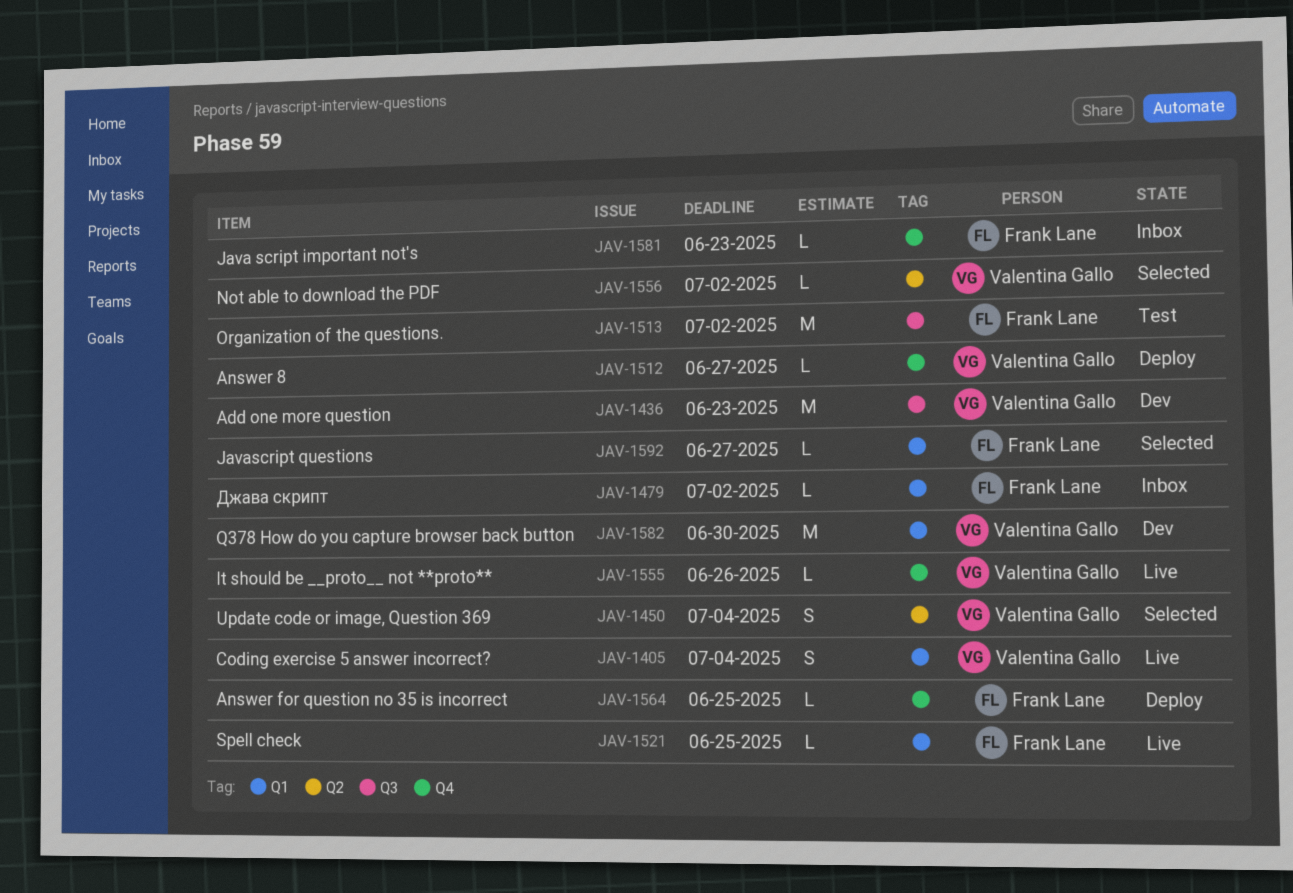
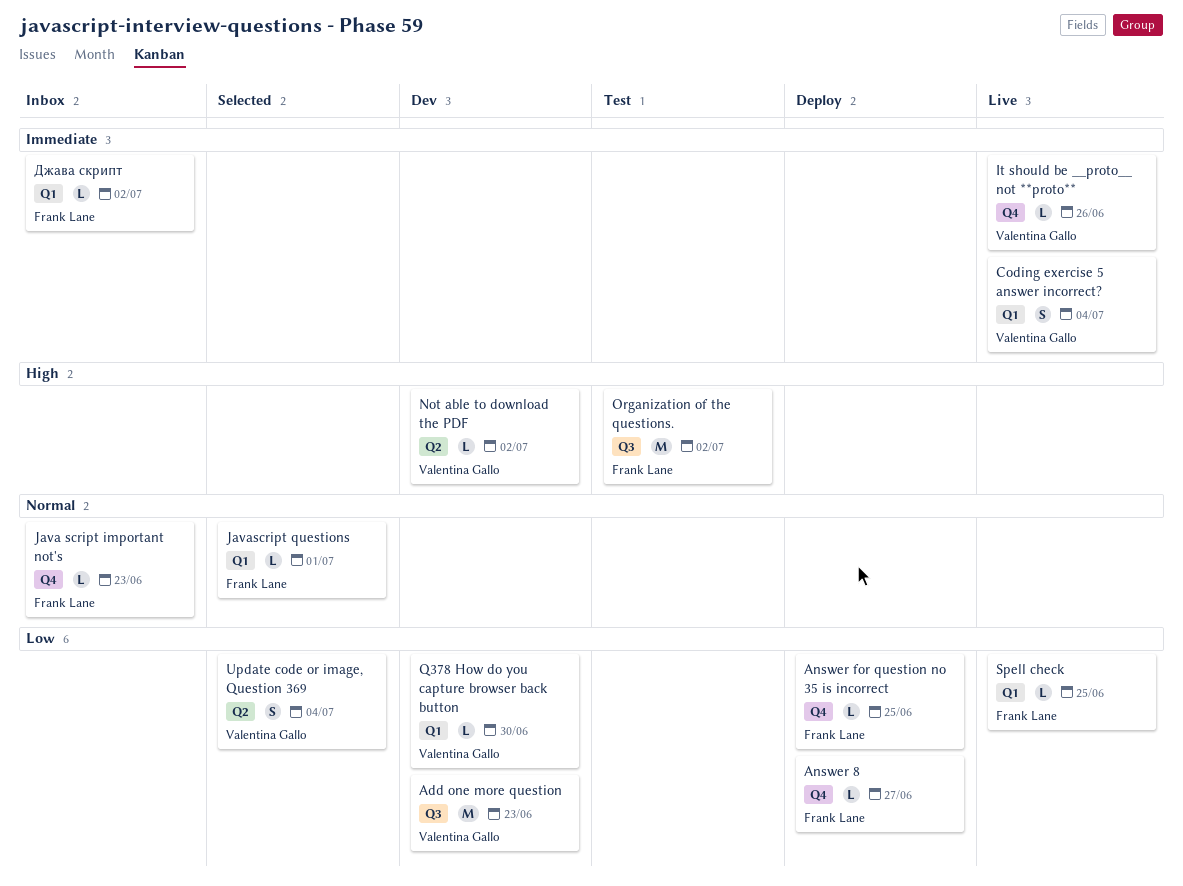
Answer 8, owner: Valentina Gallo -> Frank Lane
Javascript questions, due: Jun 27 -> Jul 1
Not able to download the PDF, status: Selected -> Dev
Q378 How do you capture browser back button, estimate: M -> L

